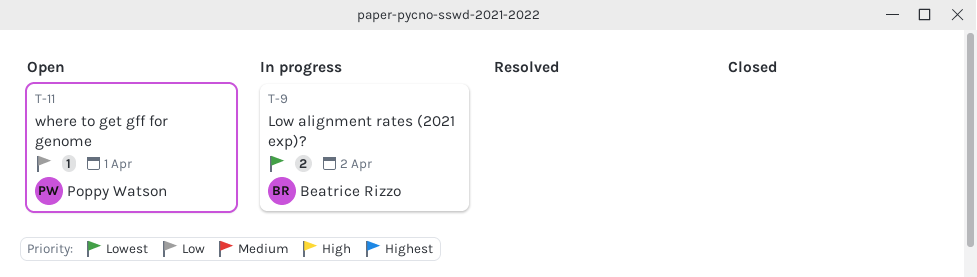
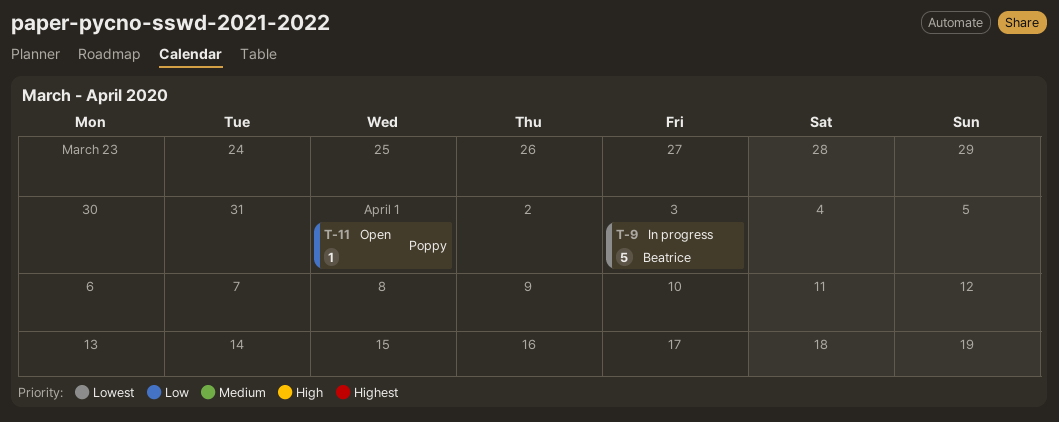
T-9, estimate: 2 -> 5
T-9, due: Apr 2 -> Apr 3

